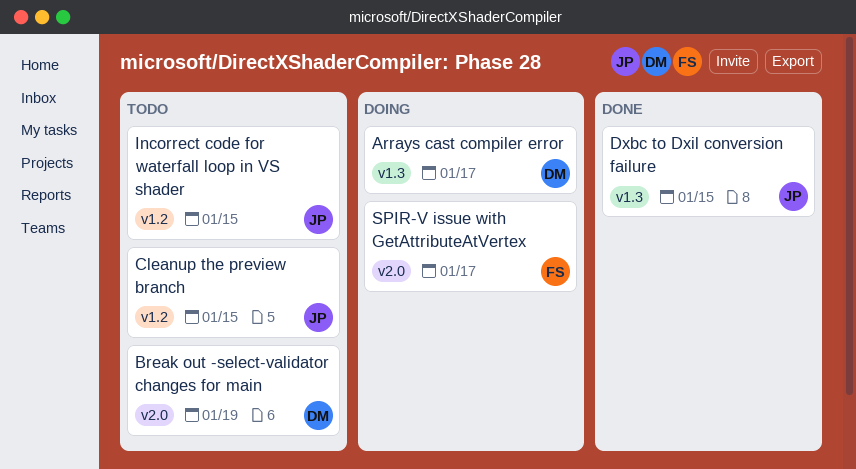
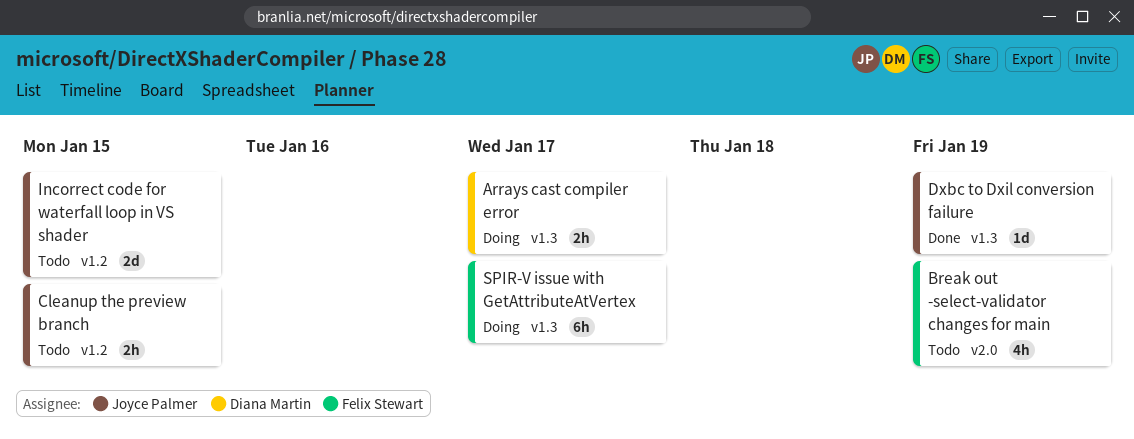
Break out -select-validator changes for main, owner: Diana Martin -> Felix Stewart
Dxbc to Dxil conversion failure, due: Jan 15 -> Jan 19
SPIR-V issue with GetAttributeAtVertex, label: v2.0 -> v1.3

